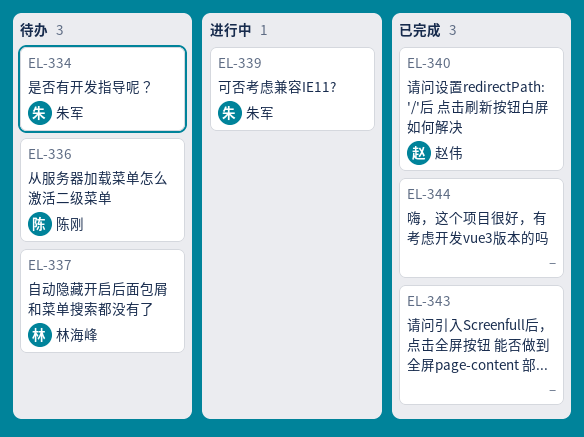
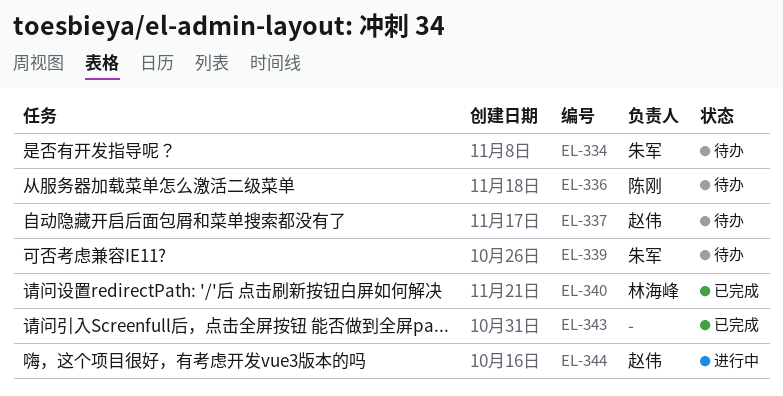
EL-337, owner: 林海峰 -> 赵伟
EL-339, status: 进行中 -> 待办
EL-340, owner: 赵伟 -> 林海峰
EL-344, status: 已完成 -> 进行中
EL-344, owner: none -> 赵伟

